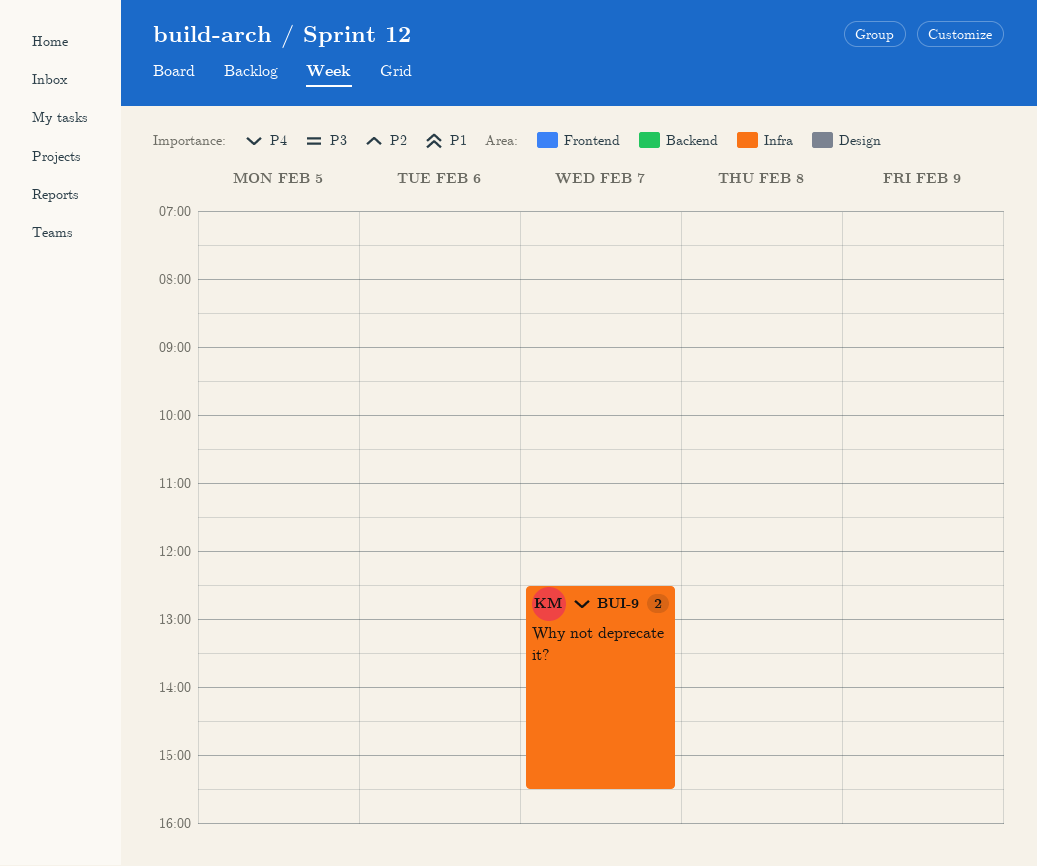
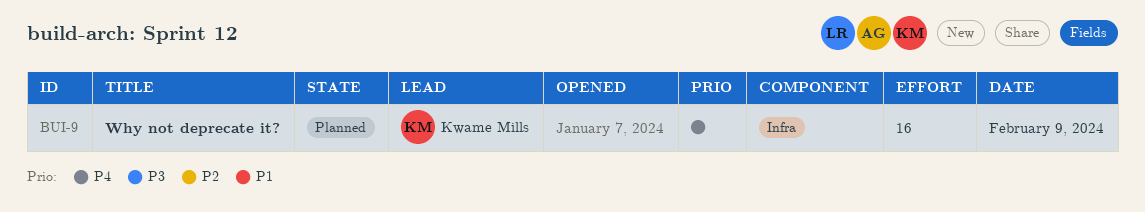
BUI-9, estimate: 2 -> 16
BUI-9, day: Feb 7 -> Feb 9

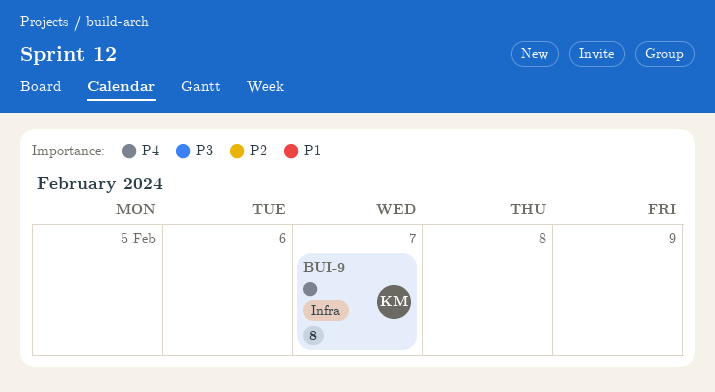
BUI-9, estimate: 16 -> 8
BUI-9, day: Feb 9 -> Feb 7

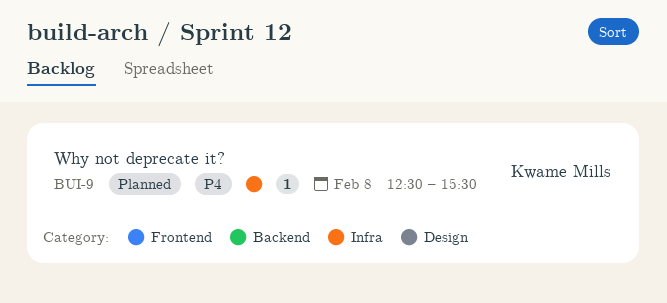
BUI-9, estimate: 8 -> 1
BUI-9, day: Feb 7 -> Feb 8

